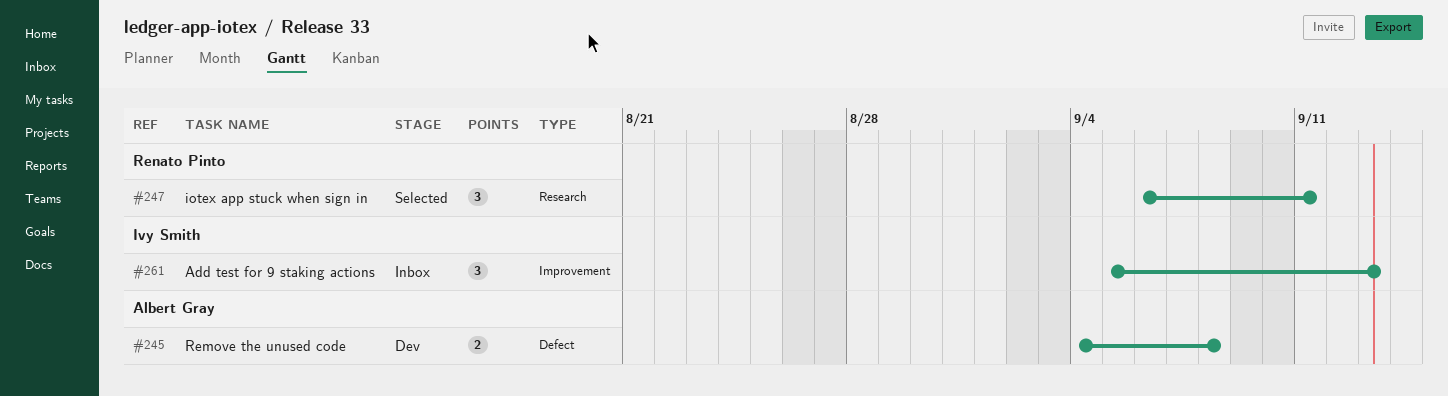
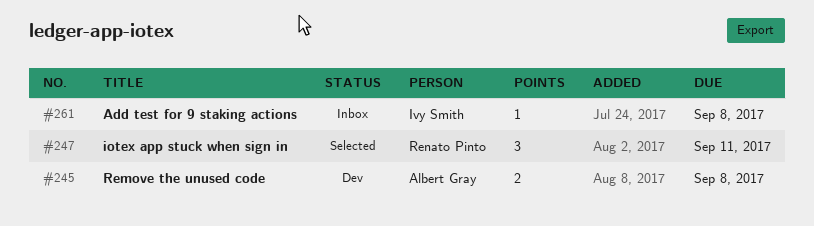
#261, estimate: 3 -> 1
#261, due: Sep 13 -> Sep 8

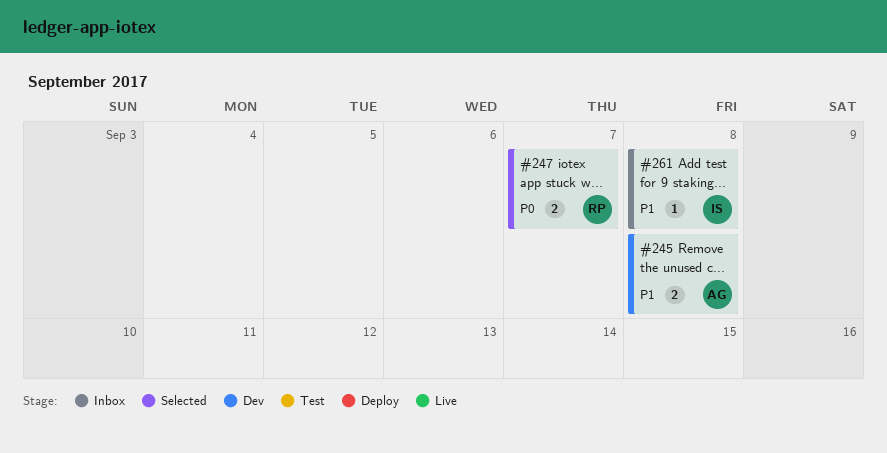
#247, estimate: 3 -> 2
#247, due: Sep 11 -> Sep 7

